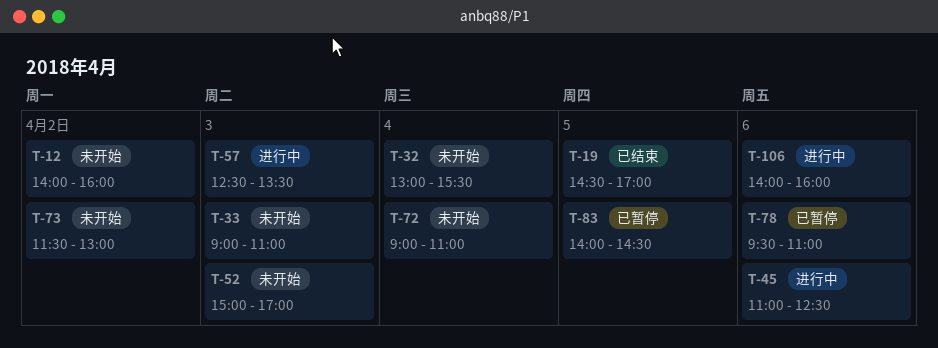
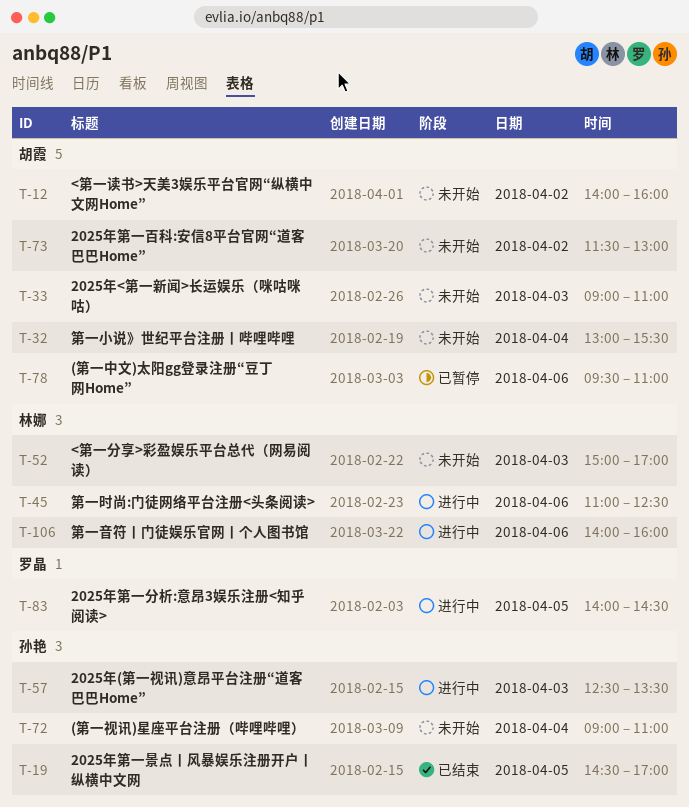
T-83, status: 已暂停 -> 进行中

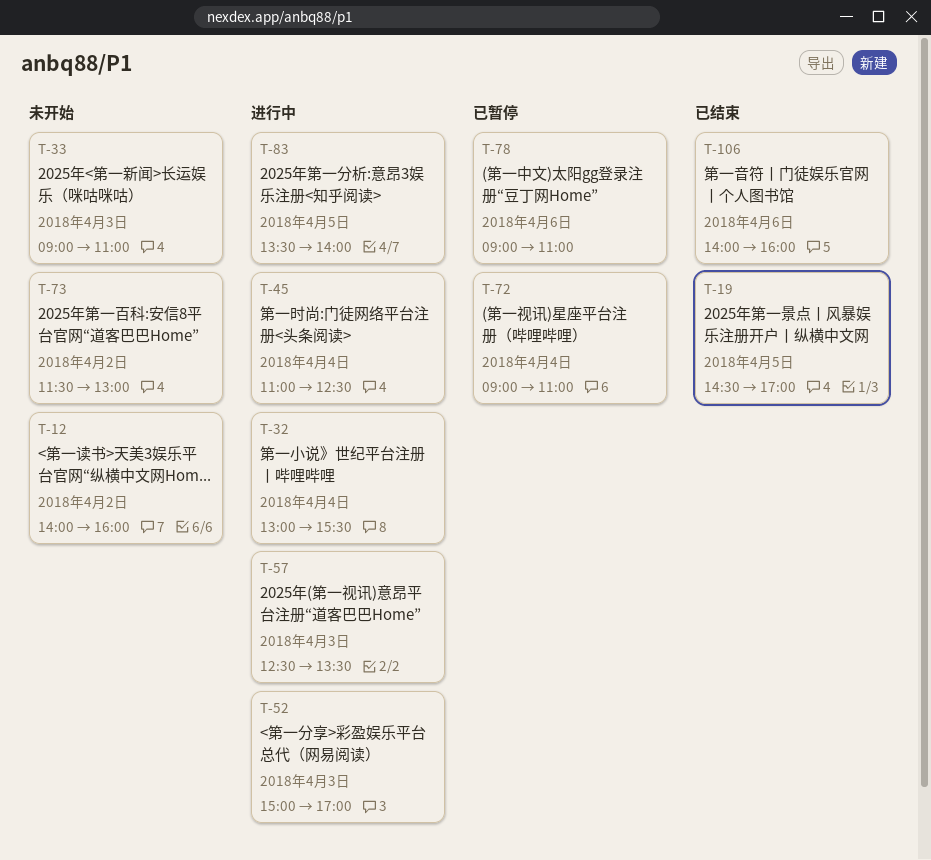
T-32, status: 未开始 -> 进行中
T-45, day: Apr 6 -> Apr 4
T-52, status: 未开始 -> 进行中
T-72, status: 未开始 -> 已暂停
T-78, begins: 09:30 -> 09:00
T-83, begins: 14:00 -> 13:30
T-83, ends: 14:30 -> 14:00
T-106, status: 进行中 -> 已结束

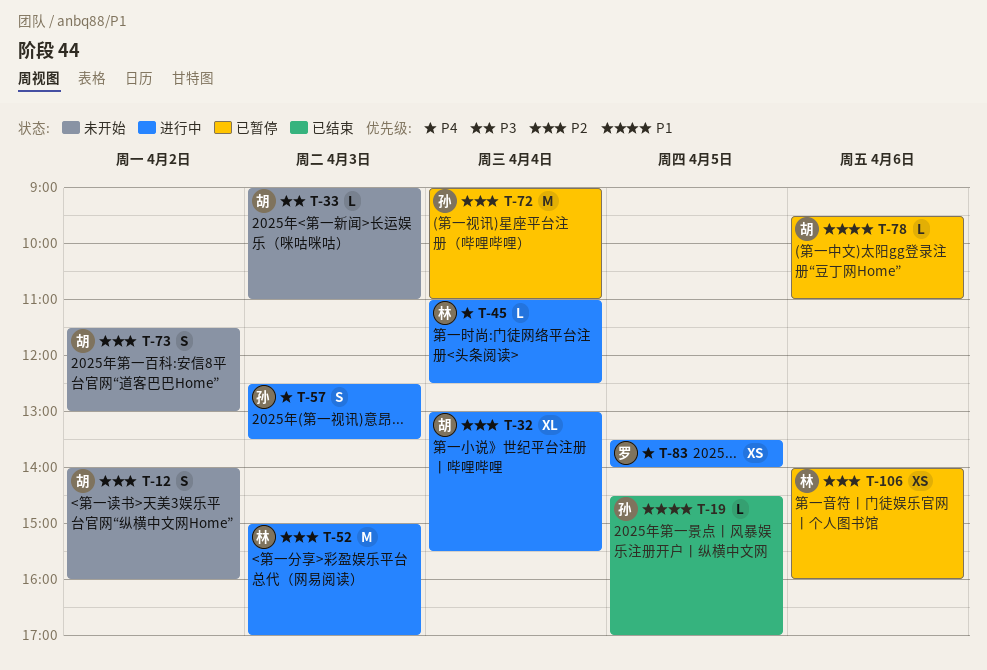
T-78, begins: 09:00 -> 09:30
T-106, status: 已结束 -> 已暂停

